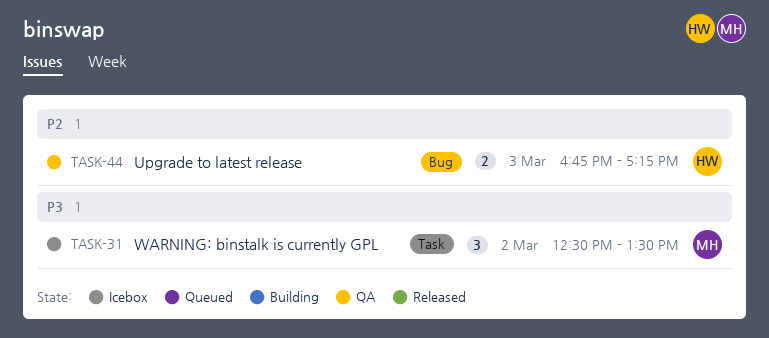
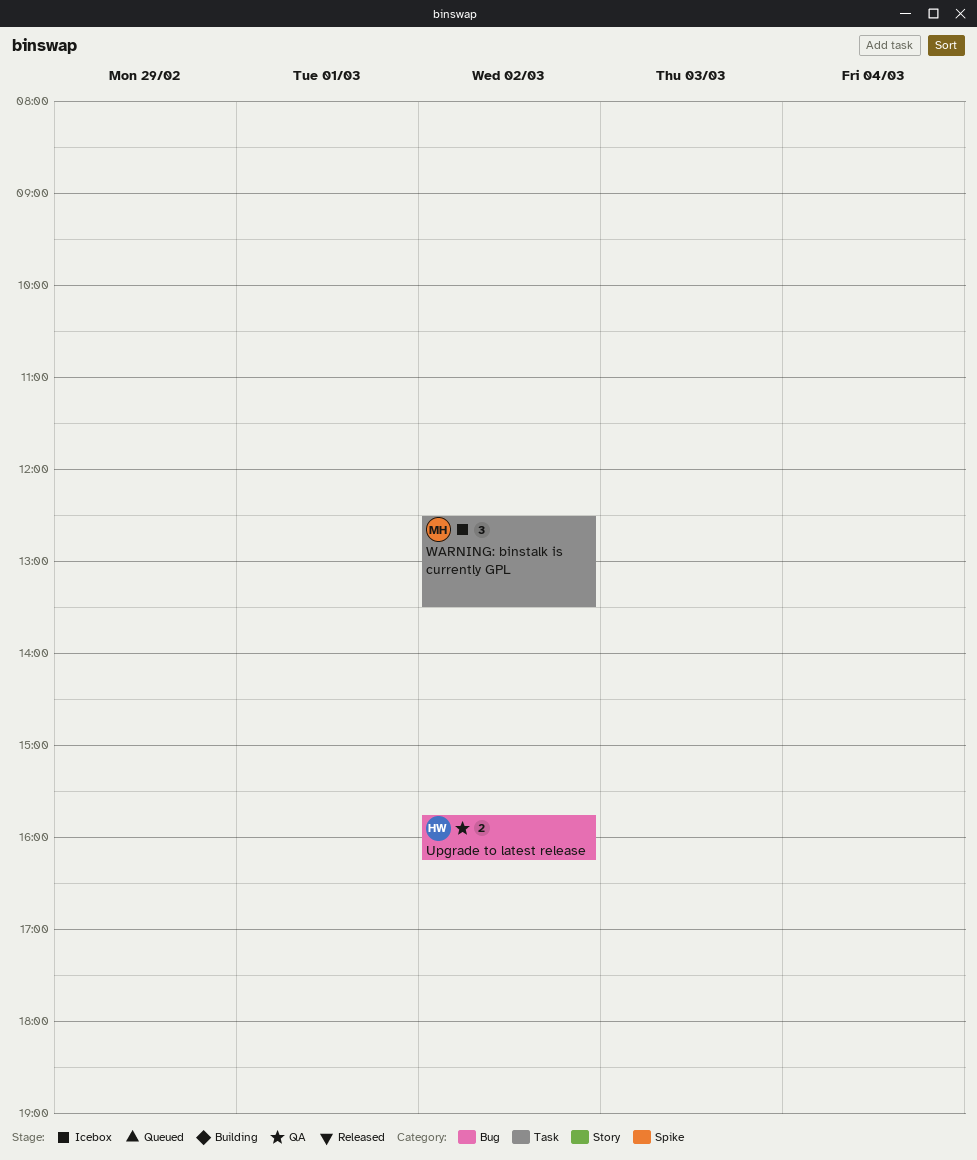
Upgrade to latest release, day: Mar 3 -> Mar 2
Upgrade to latest release, begins: 16:45 -> 15:45
Upgrade to latest release, ends: 17:15 -> 16:15

